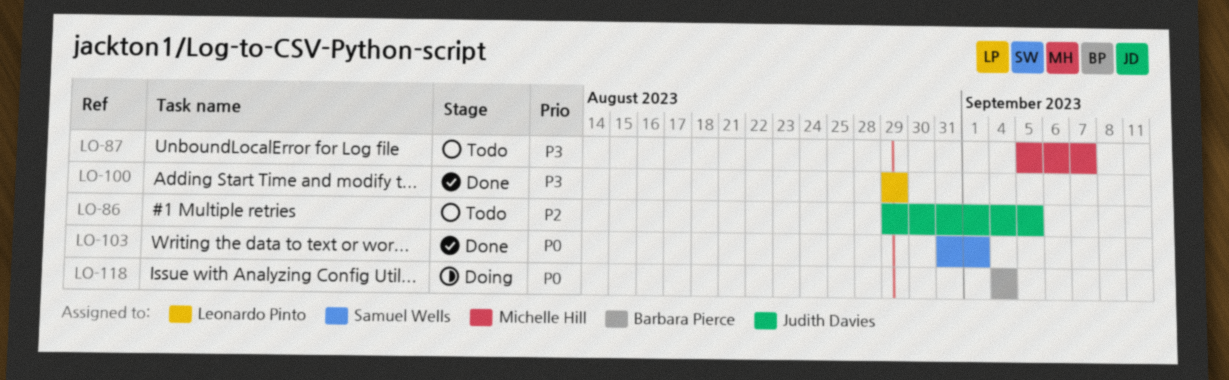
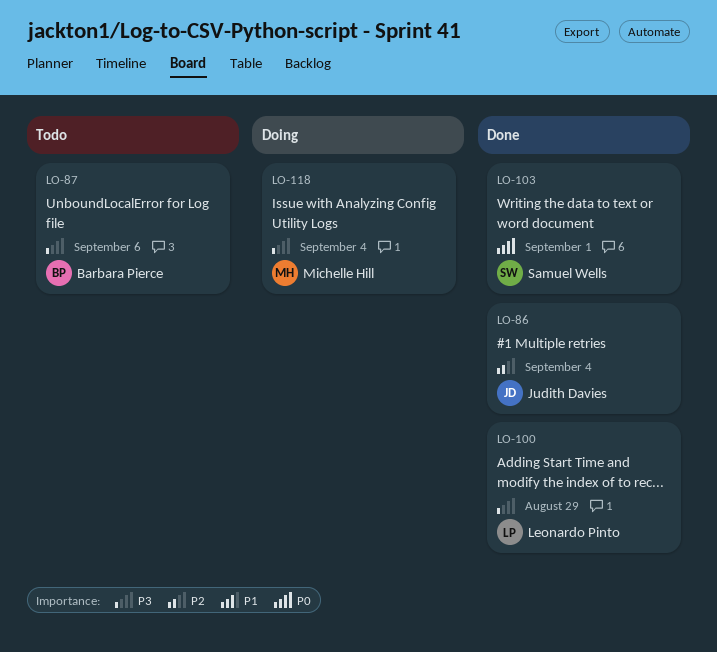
LO-86, status: Todo -> Done
LO-86, due: Sep 5 -> Sep 4
LO-87, owner: Michelle Hill -> Barbara Pierce
LO-87, due: Sep 7 -> Sep 6
LO-118, owner: Barbara Pierce -> Michelle Hill
LO-118, priority: P0 -> P3

